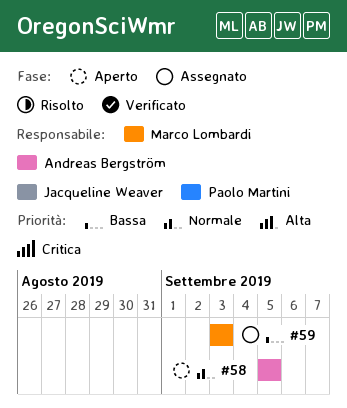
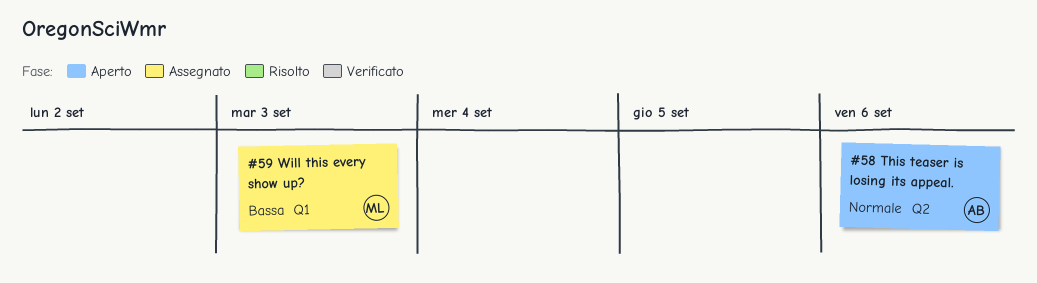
#58, due: Sep 5 -> Sep 6

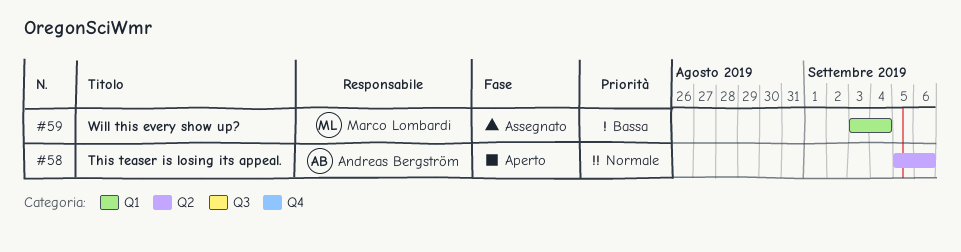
#59, due: Sep 3 -> Sep 4

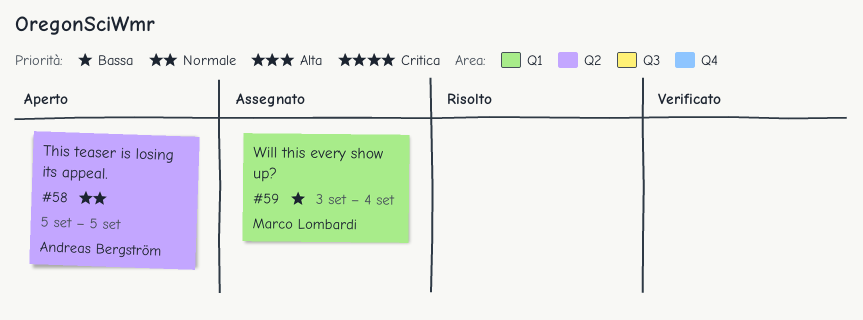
#58, due: Sep 6 -> Sep 5

